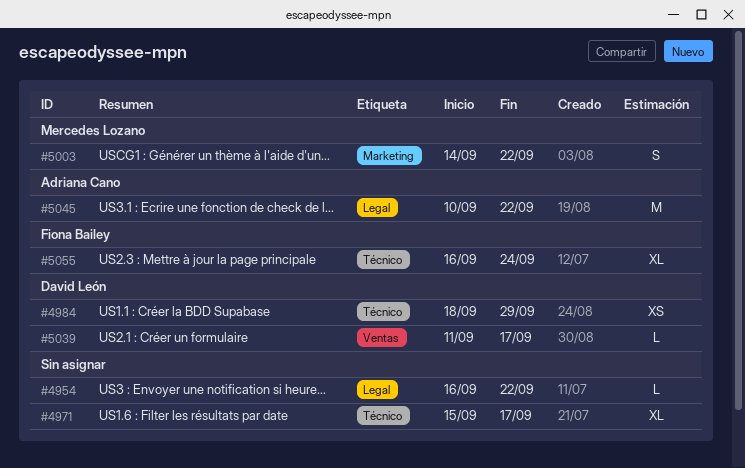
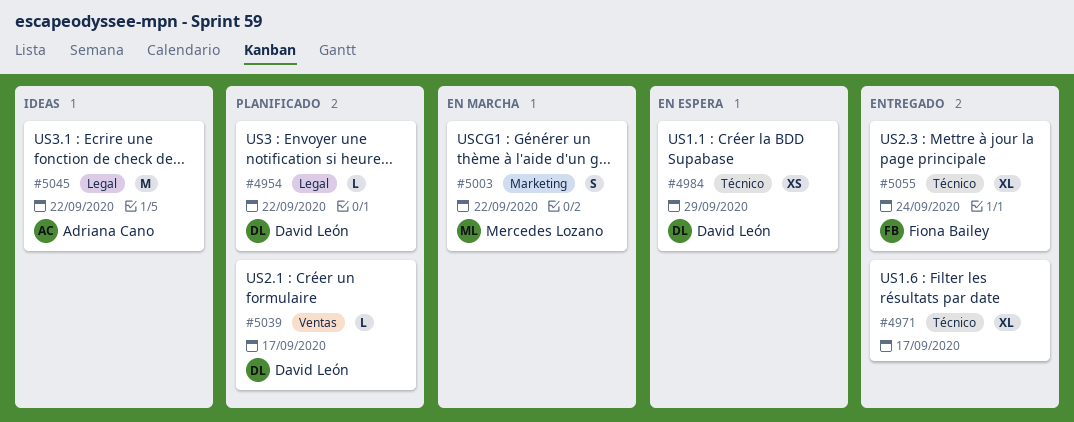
#4954, owner: none -> David León

